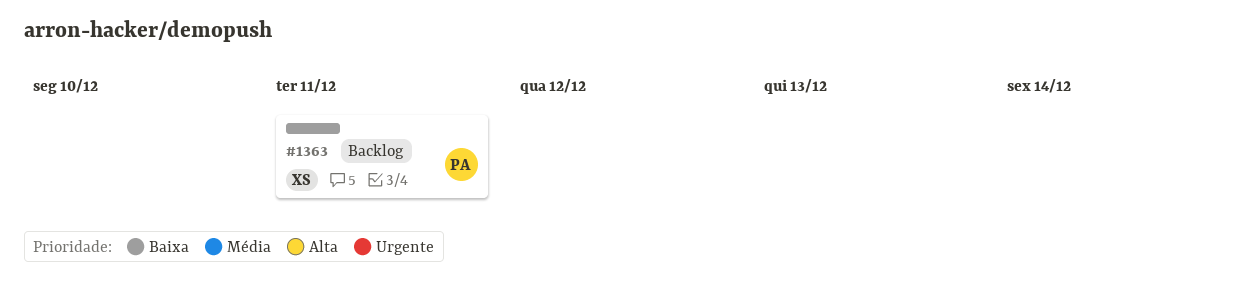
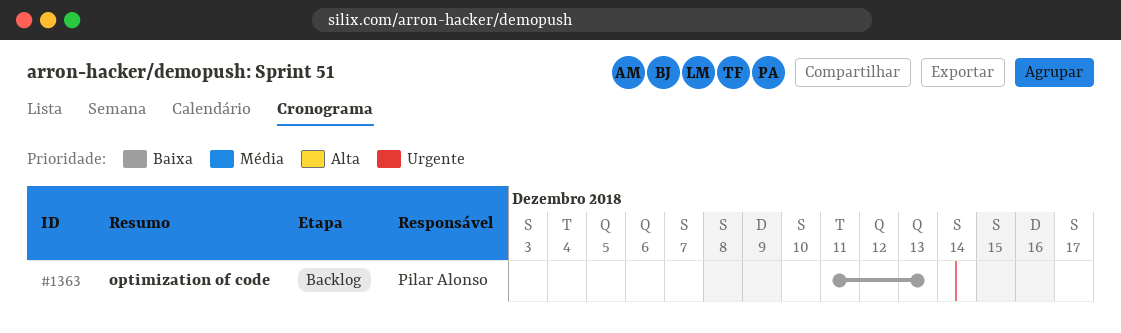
#1363, due: Dec 11 -> Dec 13

